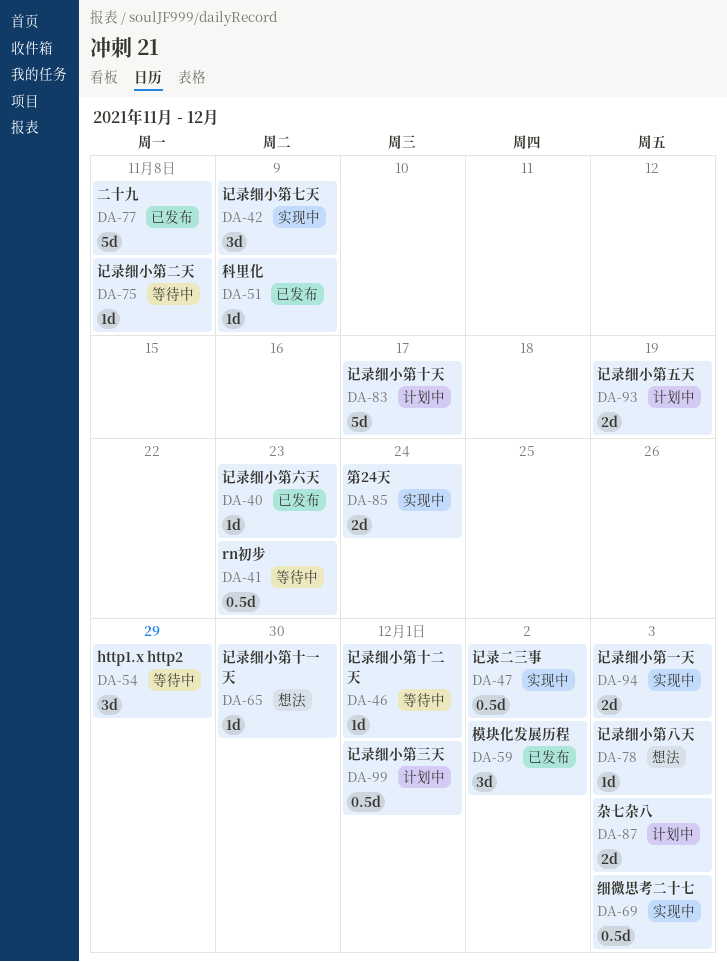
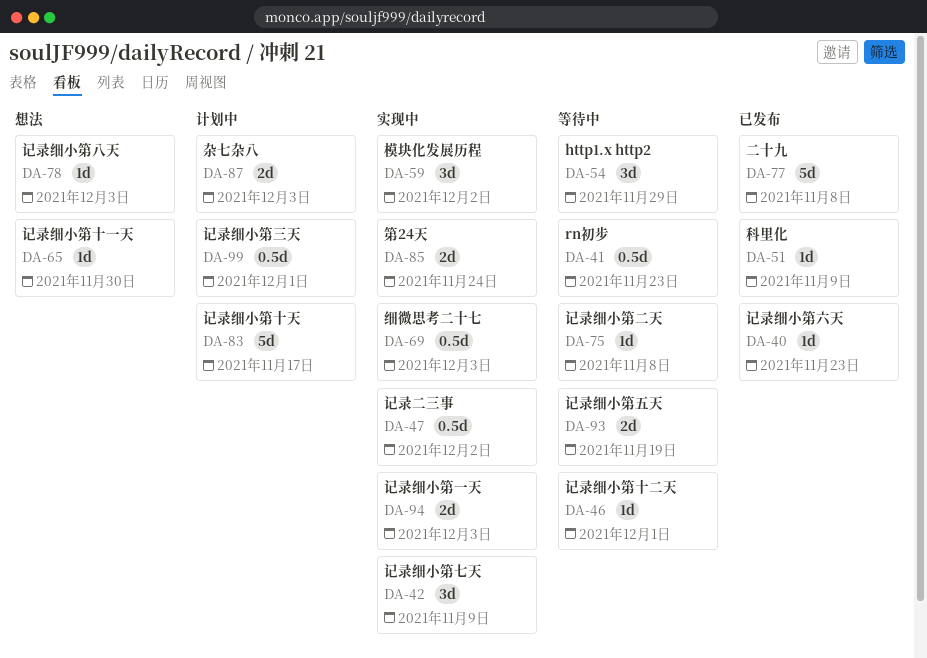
DA-59, status: 已发布 -> 实现中
DA-93, status: 计划中 -> 等待中

